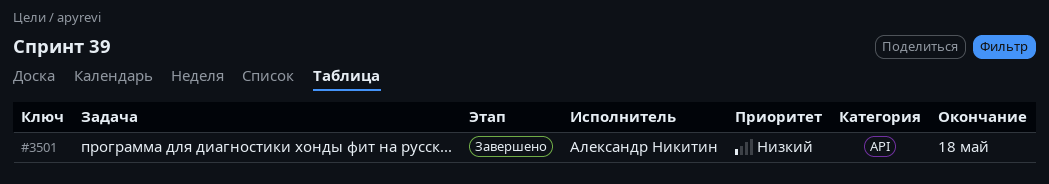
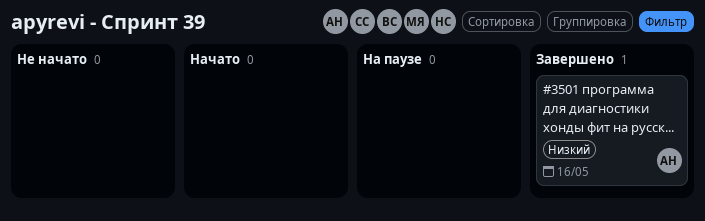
#3501, due: May 18 -> May 16

